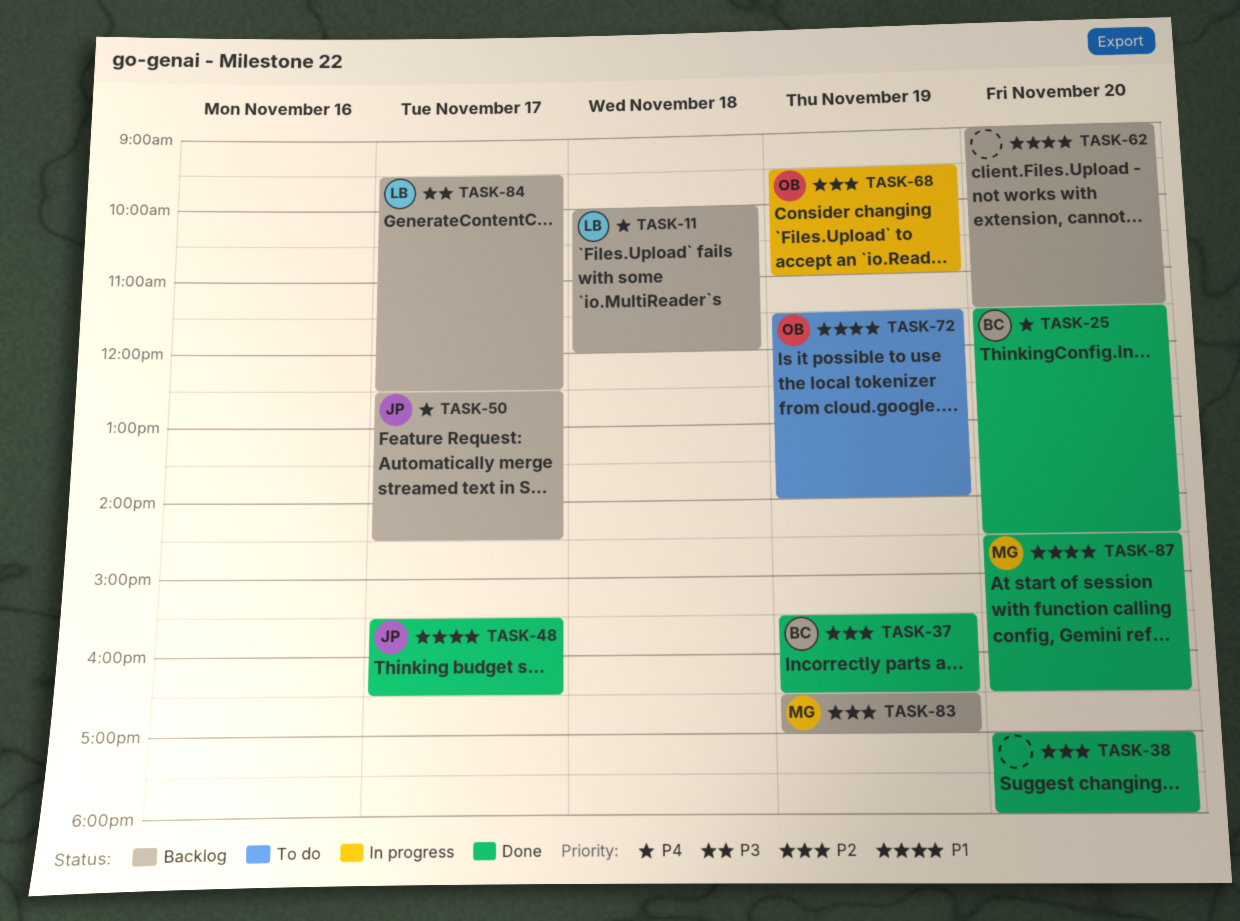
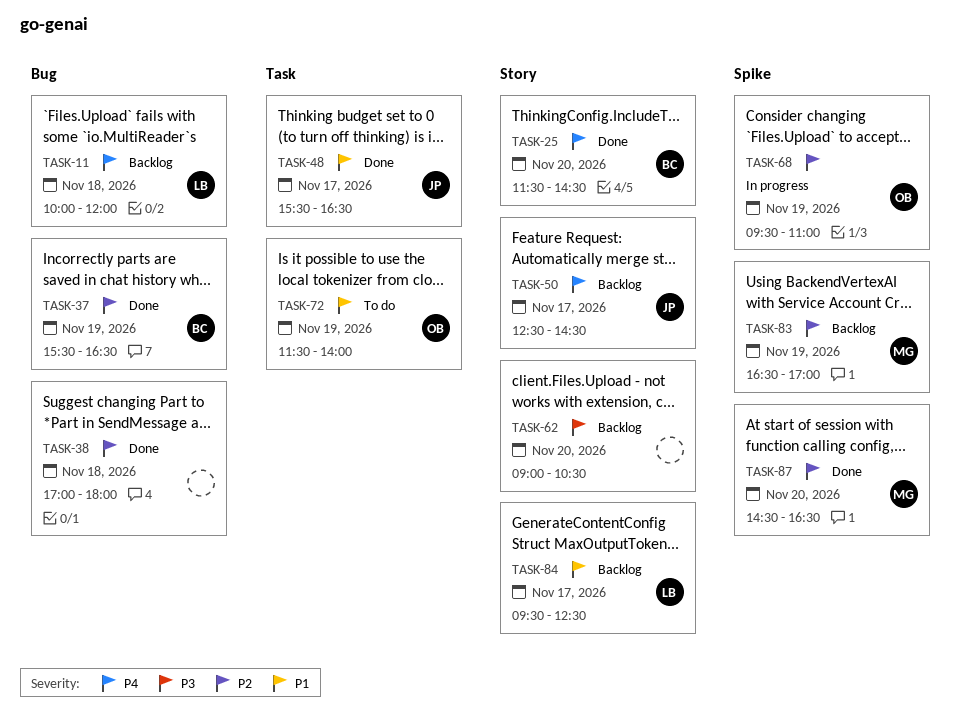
TASK-38, day: Nov 20 -> Nov 18
TASK-62, priority: P1 -> P3
TASK-62, ends: 11:30 -> 10:30
TASK-84, priority: P3 -> P1
TASK-87, priority: P1 -> P2

